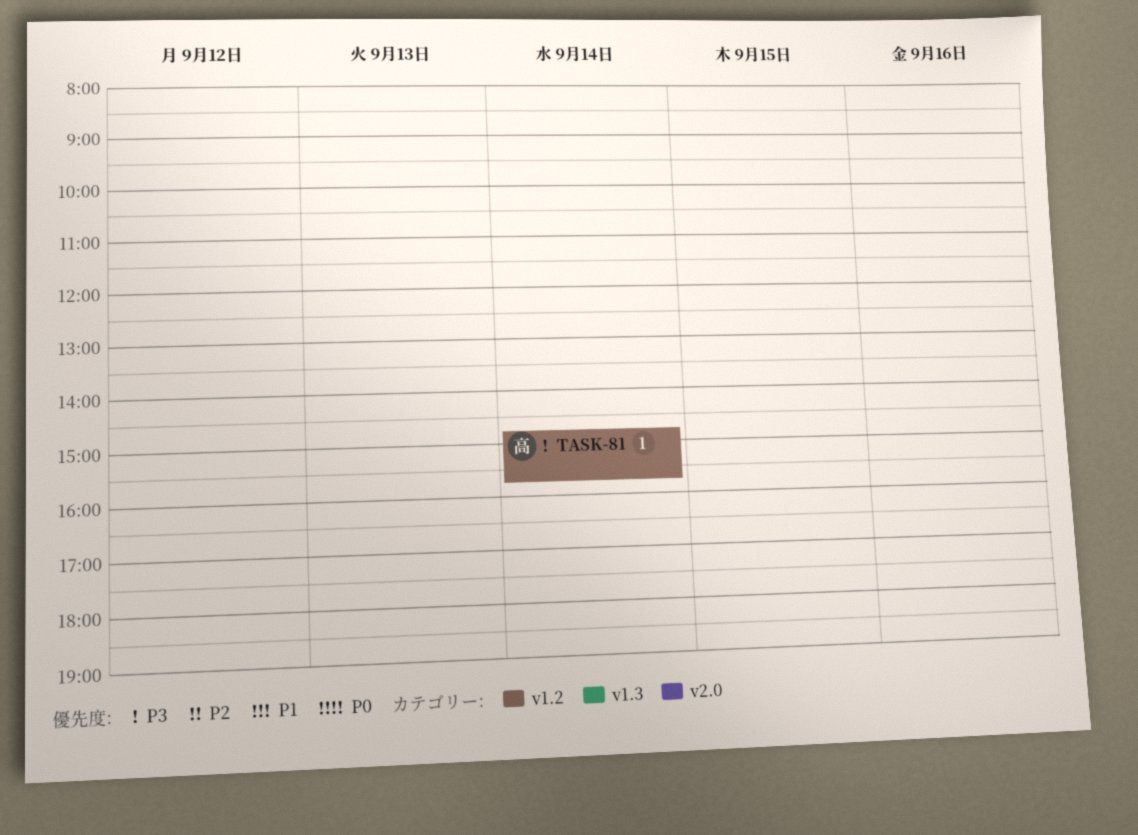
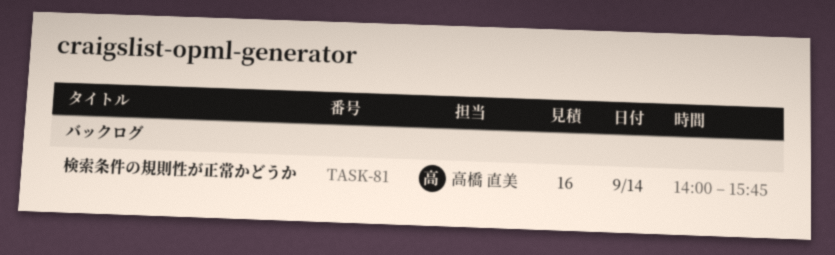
TASK-81, estimate: 1 -> 16
TASK-81, begins: 14:45 -> 14:00

